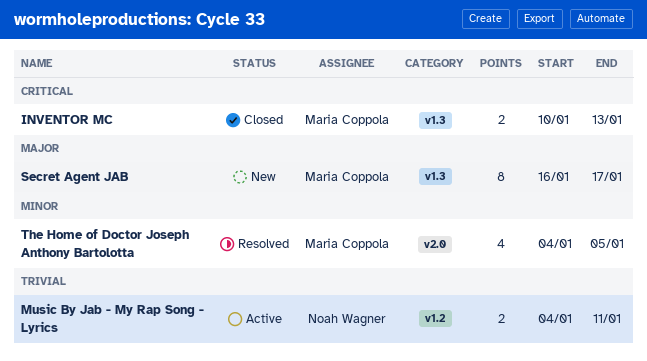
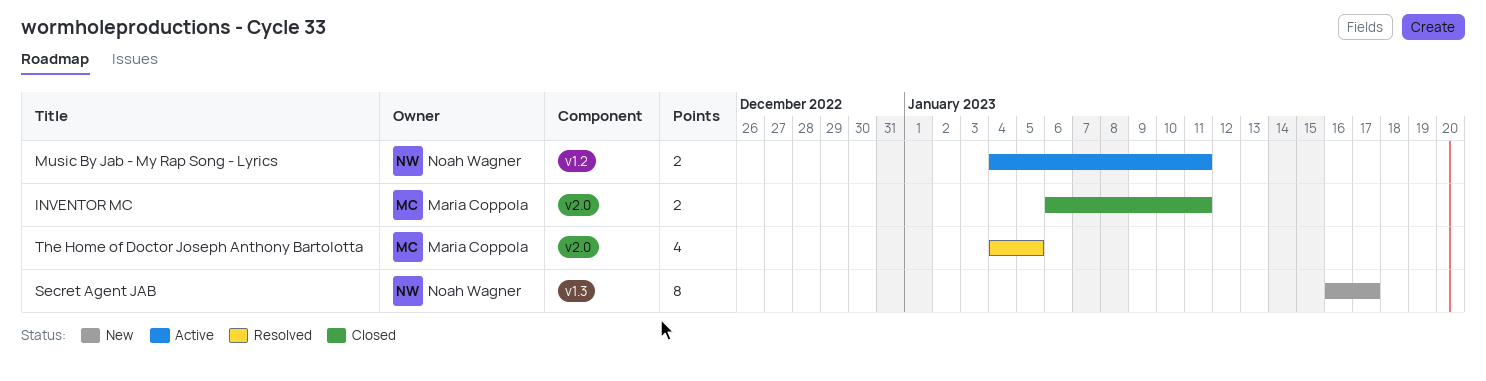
INVENTOR MC, label: v1.3 -> v2.0
INVENTOR MC, start: Jan 10 -> Jan 6
INVENTOR MC, due: Jan 13 -> Jan 11
Secret Agent JAB, owner: Maria Coppola -> Noah Wagner

